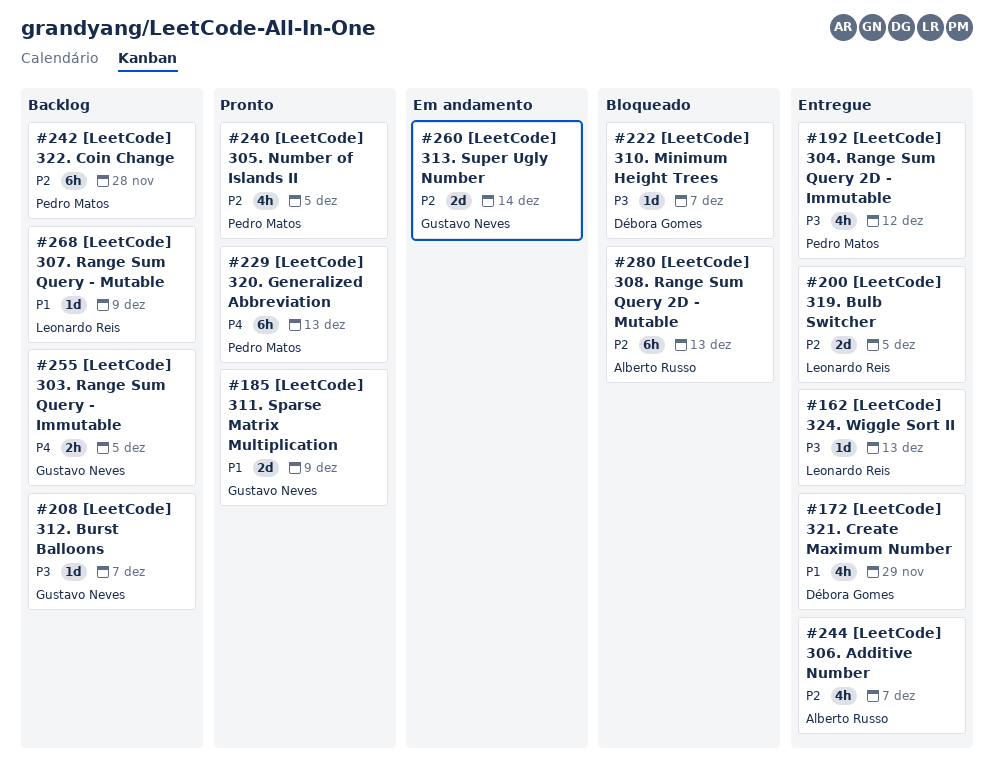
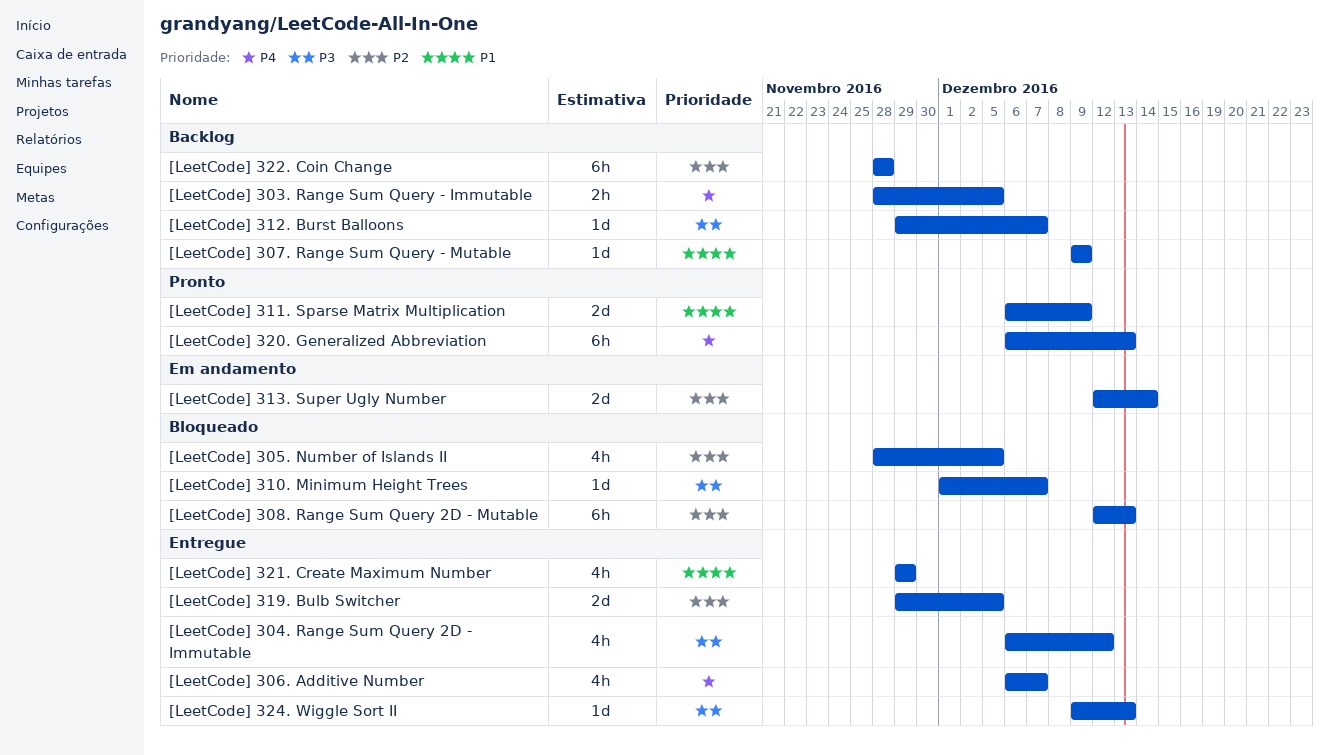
[LeetCode] 305. Number of Islands II, status: Pronto -> Bloqueado
[LeetCode] 306. Additive Number, priority: P2 -> P4

